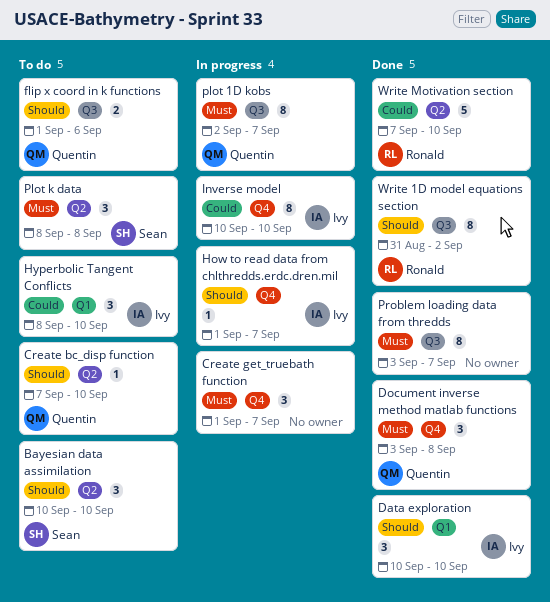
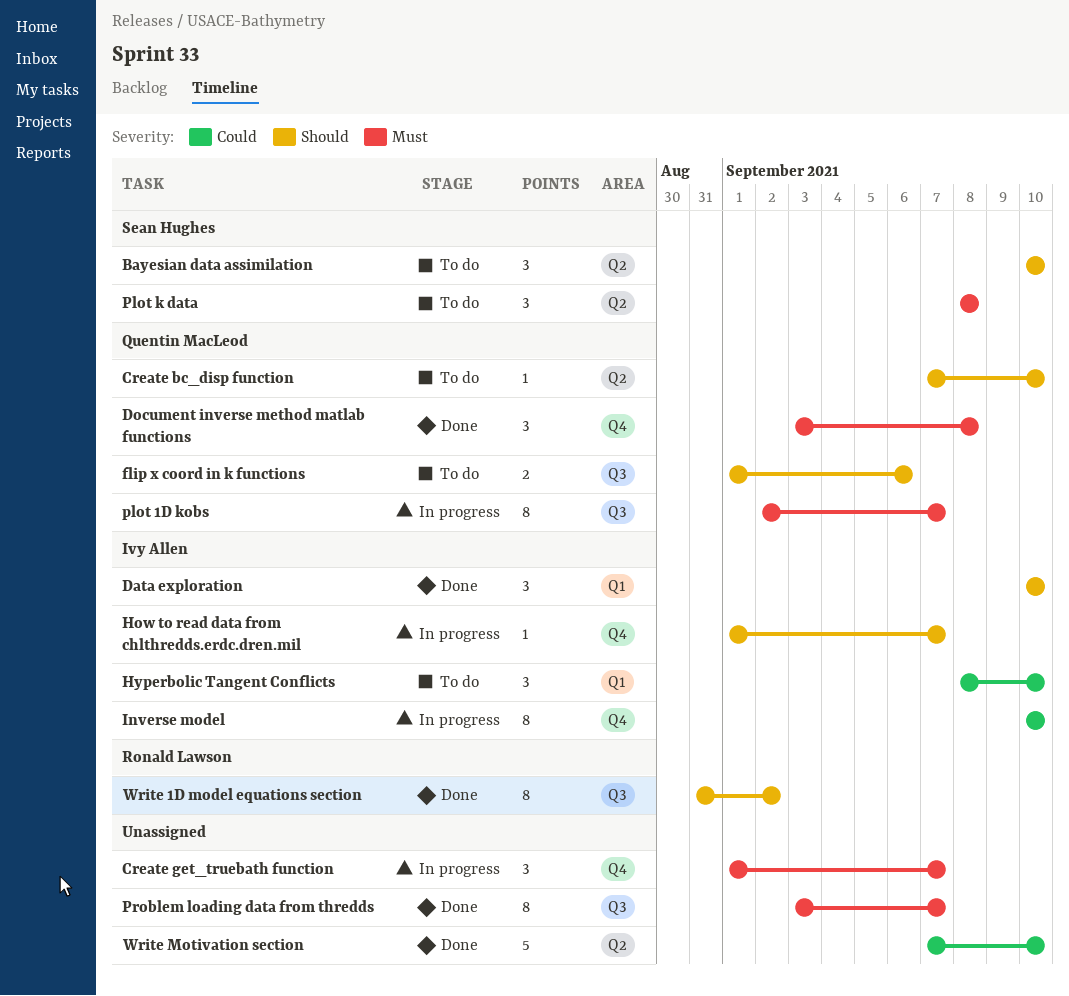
Write Motivation section, owner: Ronald Lawson -> none

